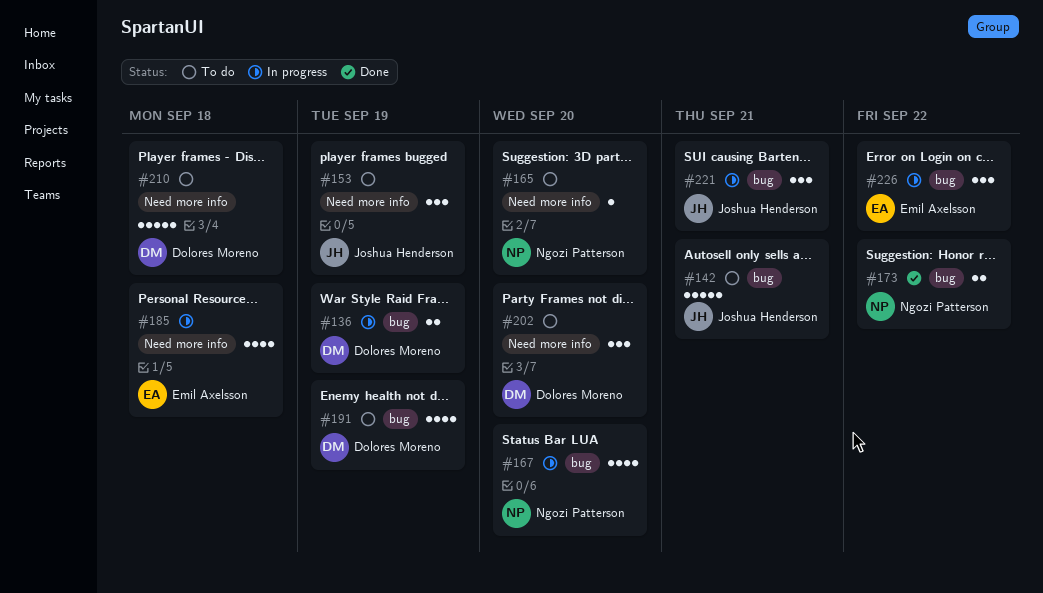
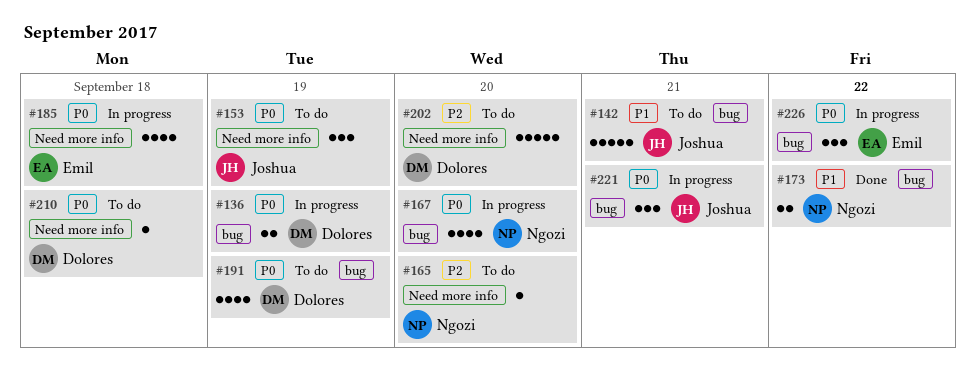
#202, estimate: 3 -> 5
#210, estimate: 5 -> 1

